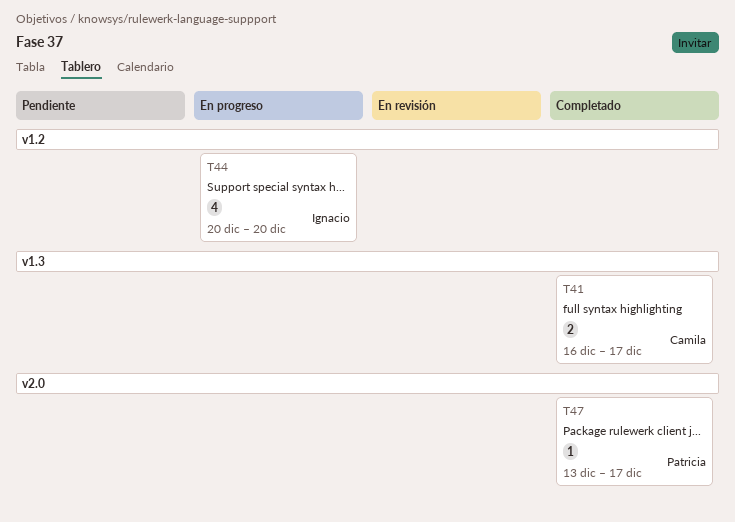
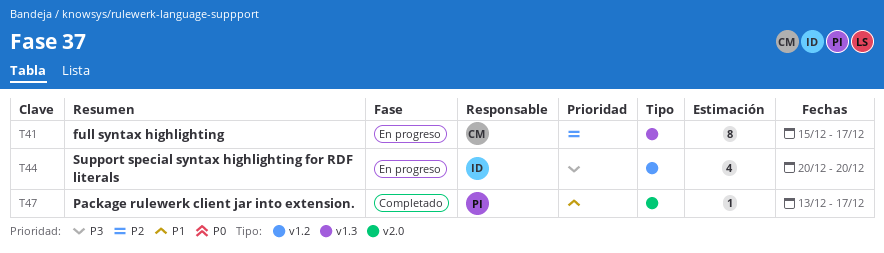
T41, status: Completado -> En progreso
T41, estimate: 2 -> 8
T41, start: Dec 16 -> Dec 15

